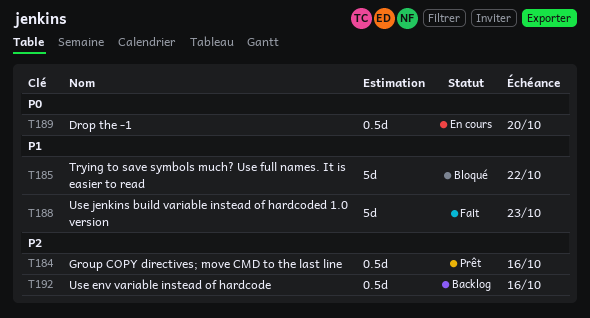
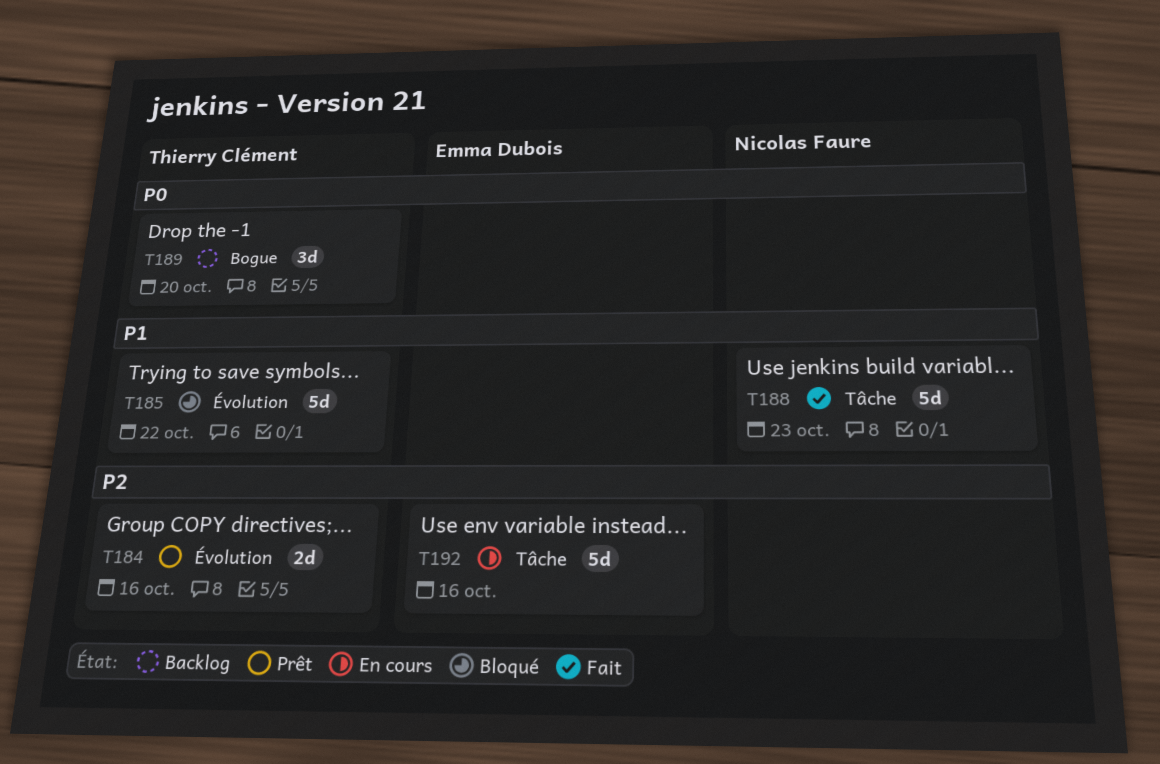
T184, estimate: 0.5d -> 2d
T189, status: En cours -> Backlog
T189, estimate: 0.5d -> 3d
T192, status: Backlog -> En cours
T192, estimate: 0.5d -> 5d

